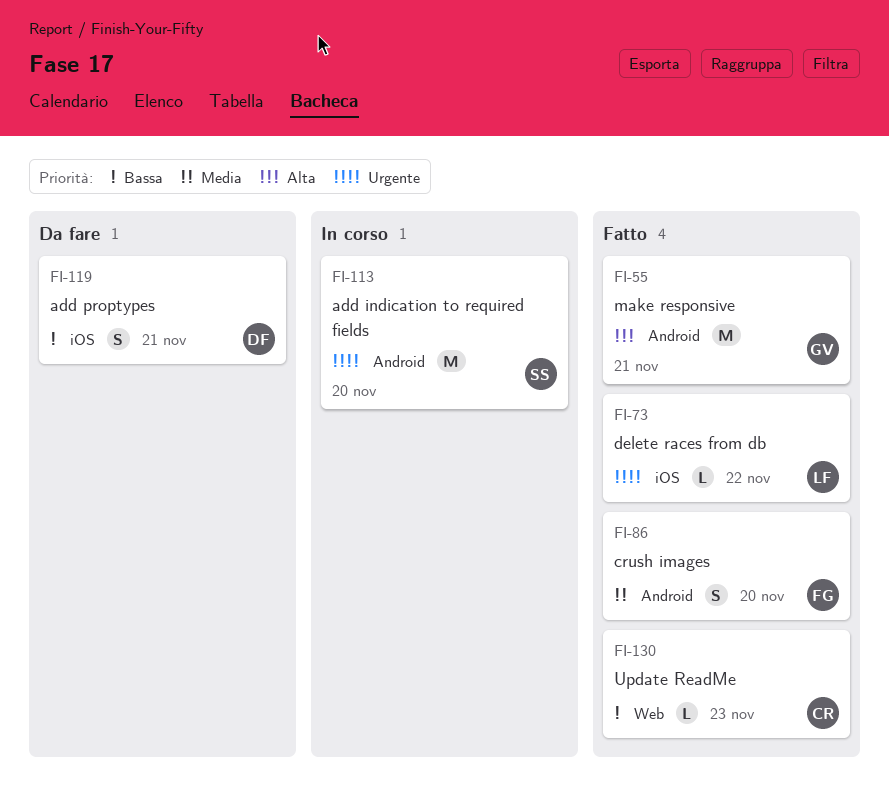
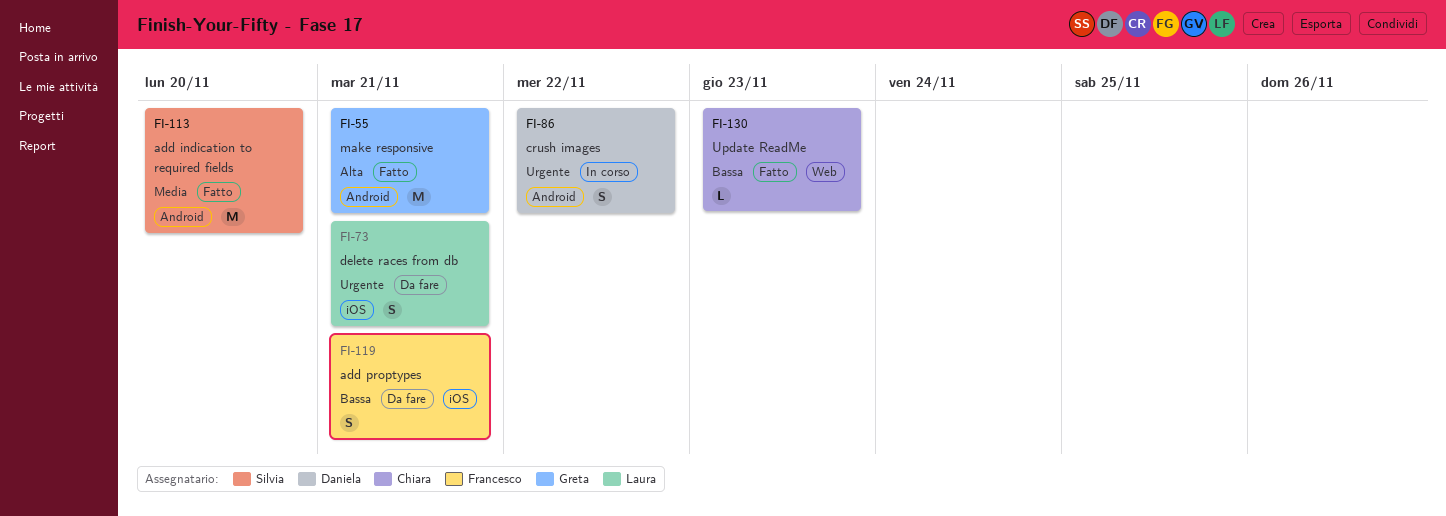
FI-73, status: Fatto -> Da fare
FI-73, estimate: L -> S
FI-73, due: Nov 22 -> Nov 21
FI-86, status: Fatto -> In corso
FI-86, owner: Francesco -> Daniela
FI-86, priority: Media -> Urgente
FI-86, due: Nov 20 -> Nov 22
FI-113, status: In corso -> Fatto
FI-113, priority: Urgente -> Media
FI-119, owner: Daniela -> Francesco

